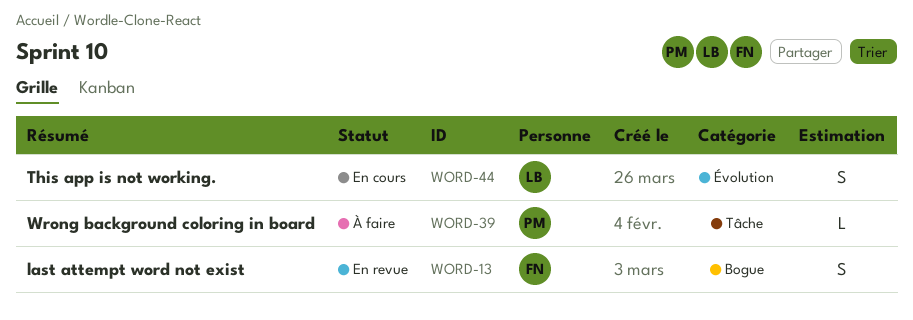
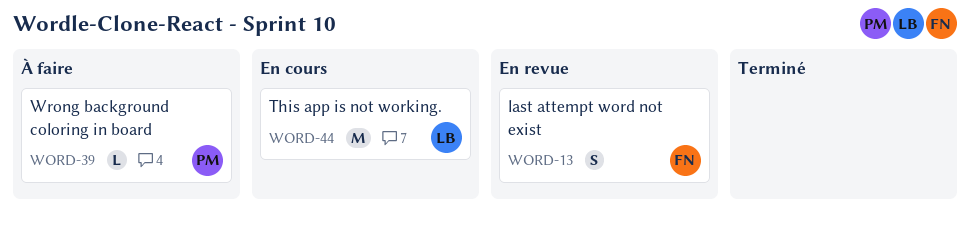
WORD-44, estimate: S -> M

